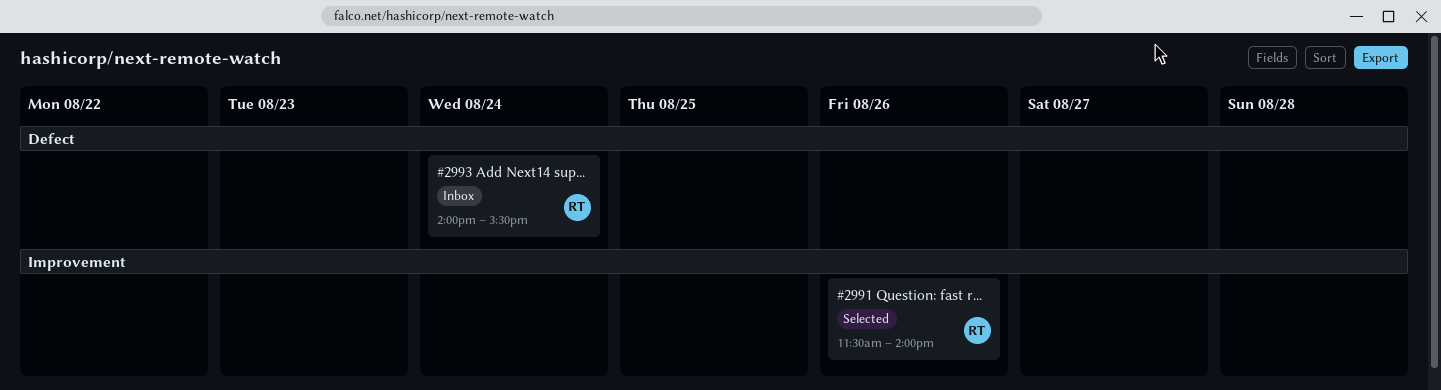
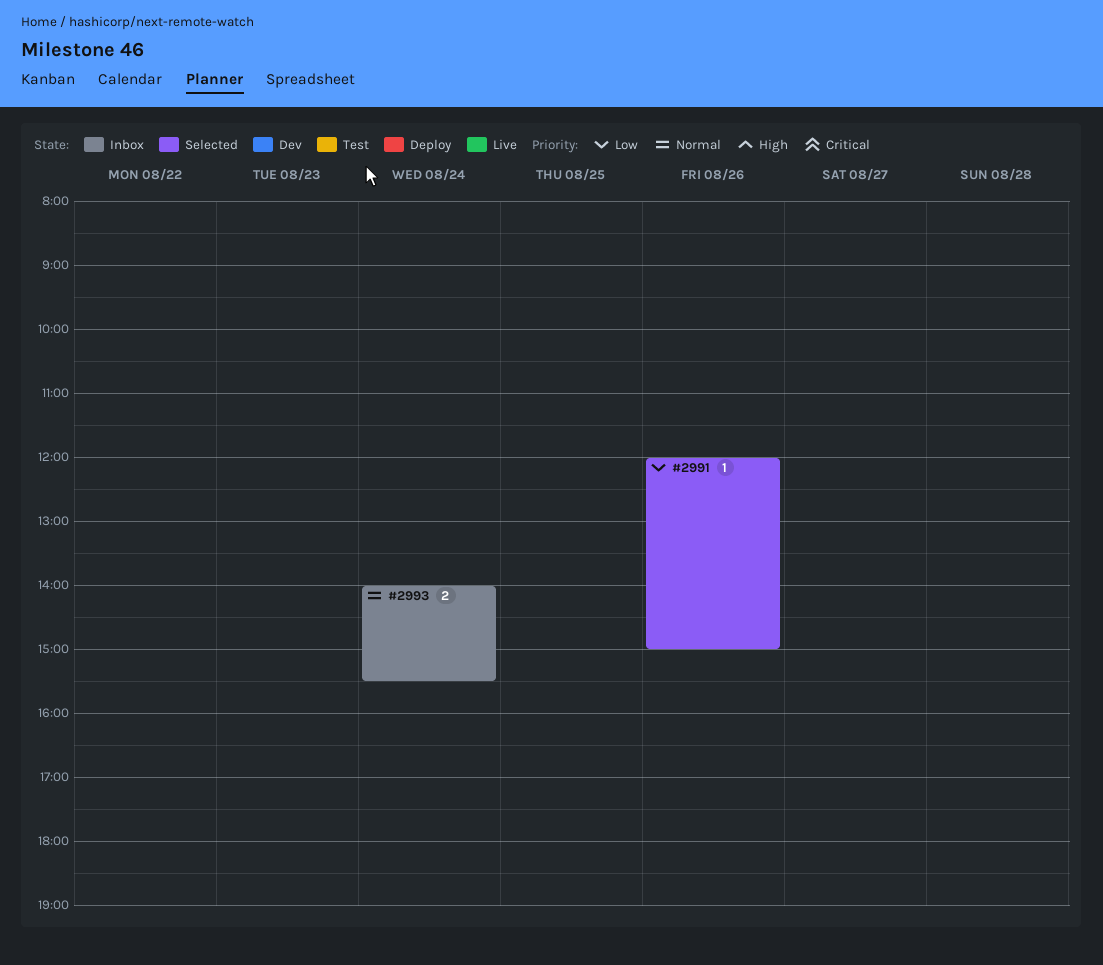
#2991, begins: 11:30 -> 12:00
#2991, ends: 14:00 -> 15:00

